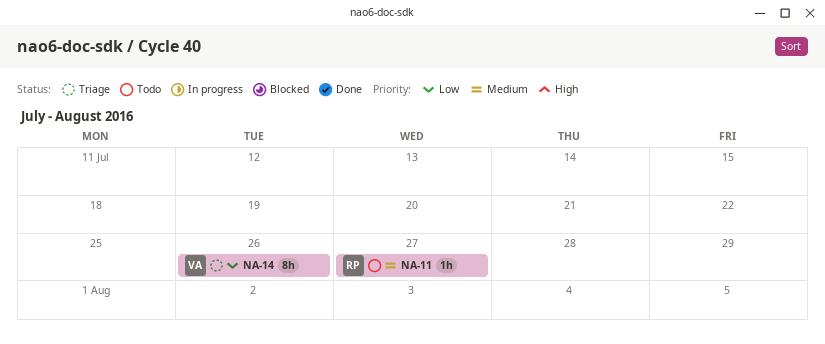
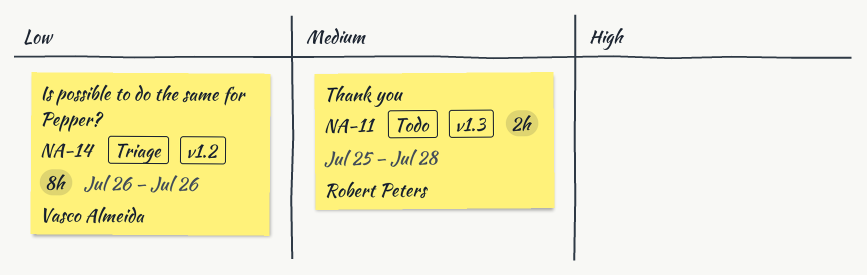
NA-11, estimate: 1h -> 2h
NA-11, start: Jul 27 -> Jul 25
NA-11, due: Jul 27 -> Jul 28

